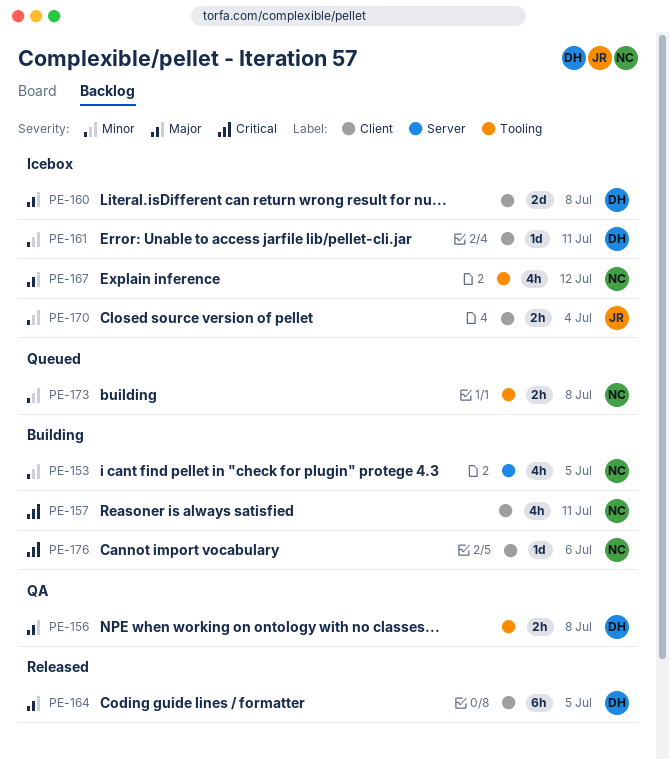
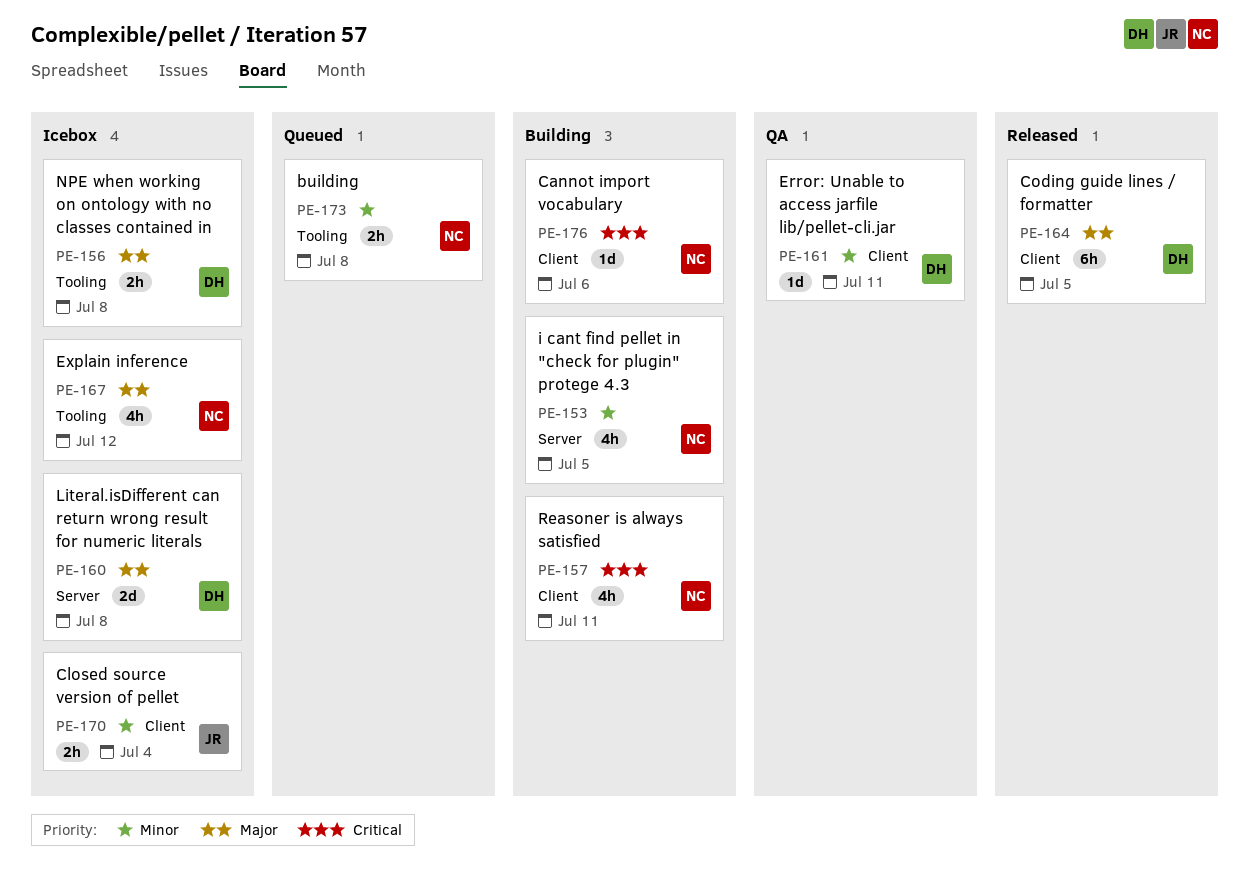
PE-156, status: QA -> Icebox
PE-160, label: Client -> Server
PE-161, status: Icebox -> QA

